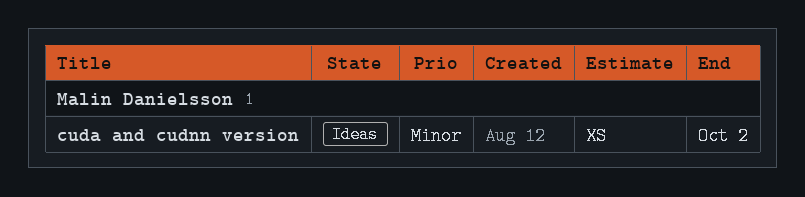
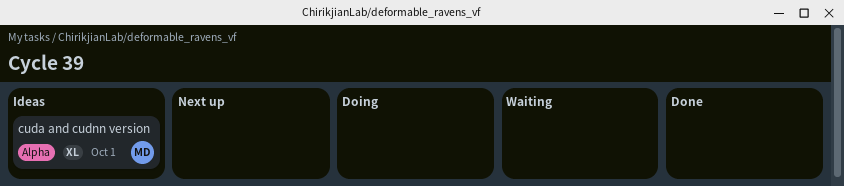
cuda and cudnn version, estimate: XS -> XL
cuda and cudnn version, due: Oct 2 -> Oct 1

